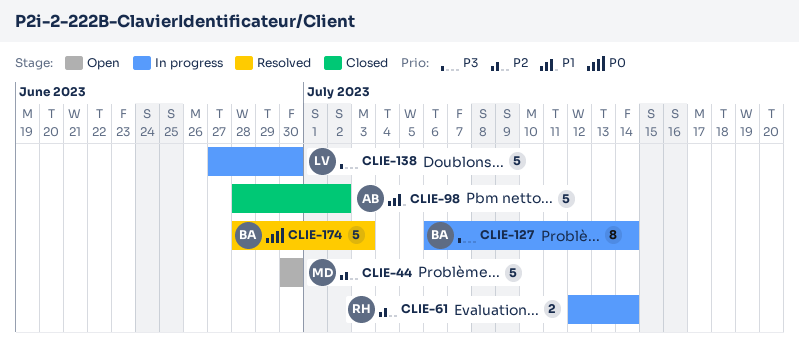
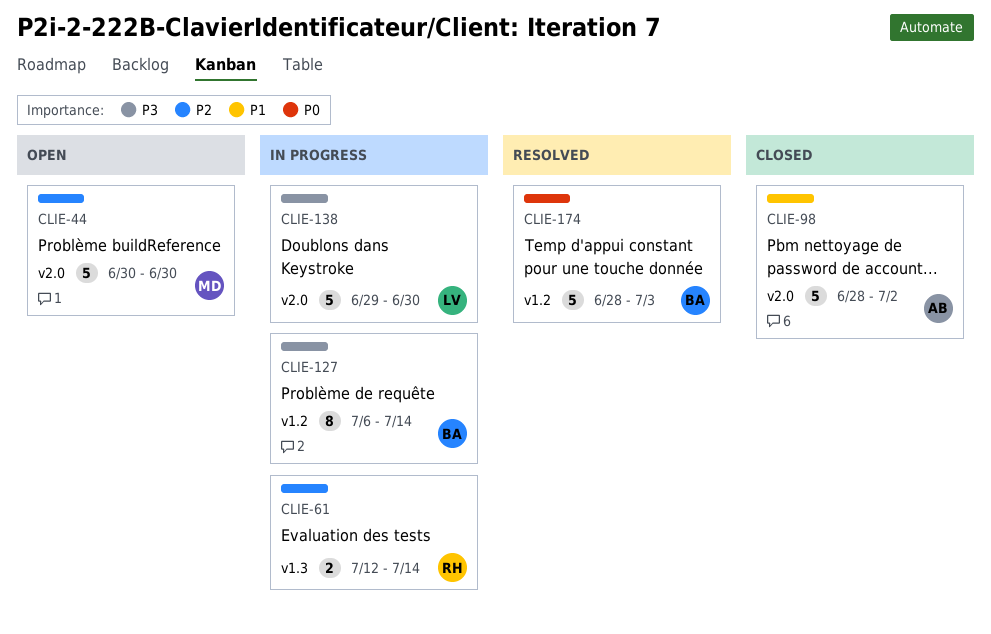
CLIE-138, start: Jun 27 -> Jun 29

